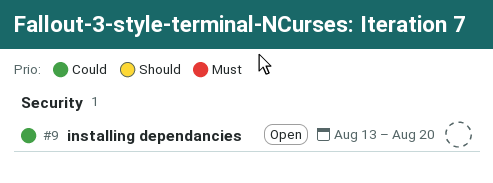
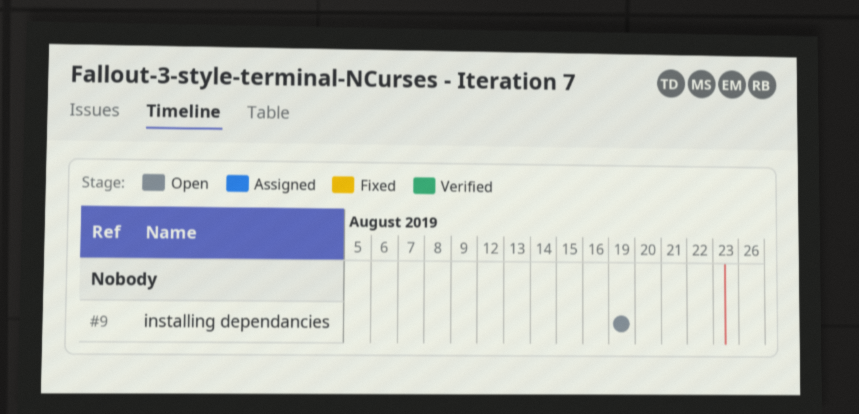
#9, start: Aug 13 -> Aug 19
#9, due: Aug 20 -> Aug 19

